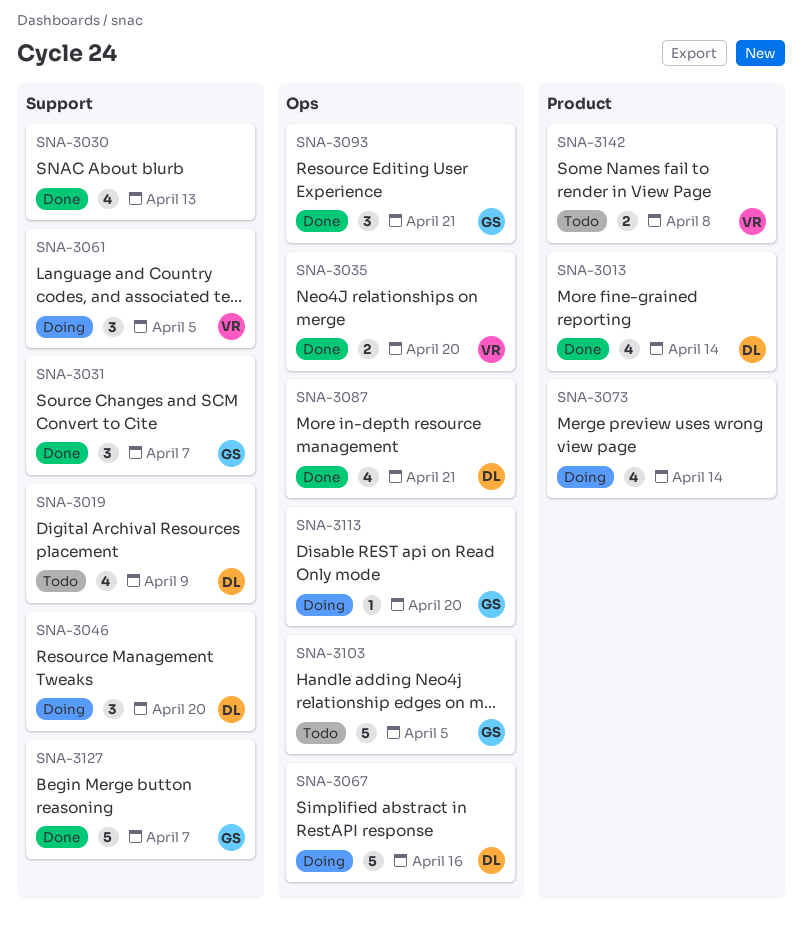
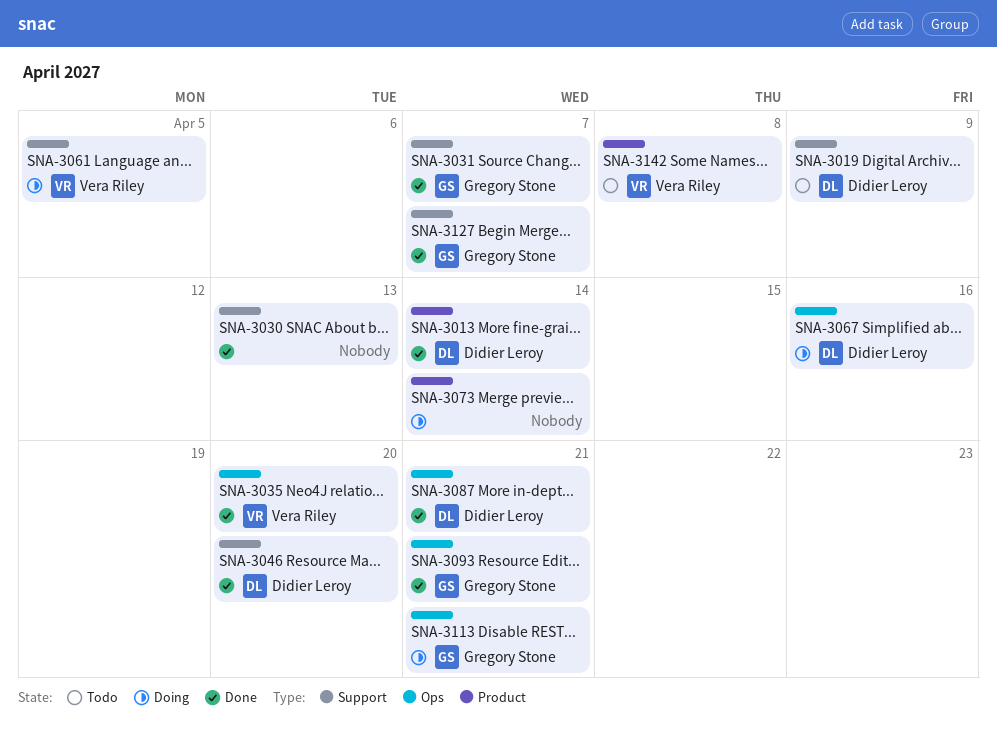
SNA-3046, status: Doing -> Done
SNA-3103: present -> none
SNA-3113, due: Apr 20 -> Apr 21

